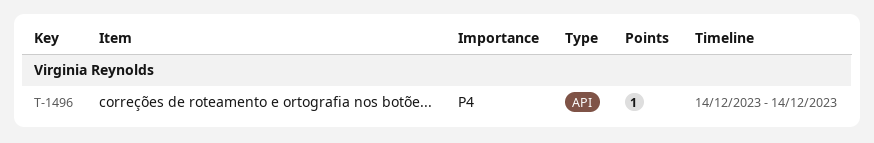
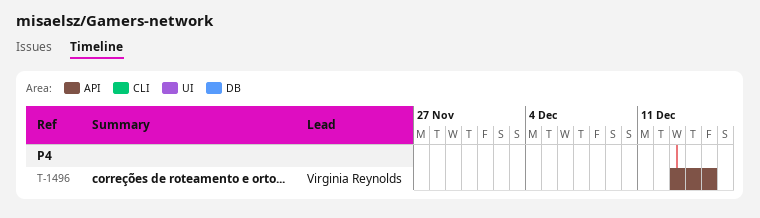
T-1496, start: Dec 14 -> Dec 13
T-1496, due: Dec 14 -> Dec 15

